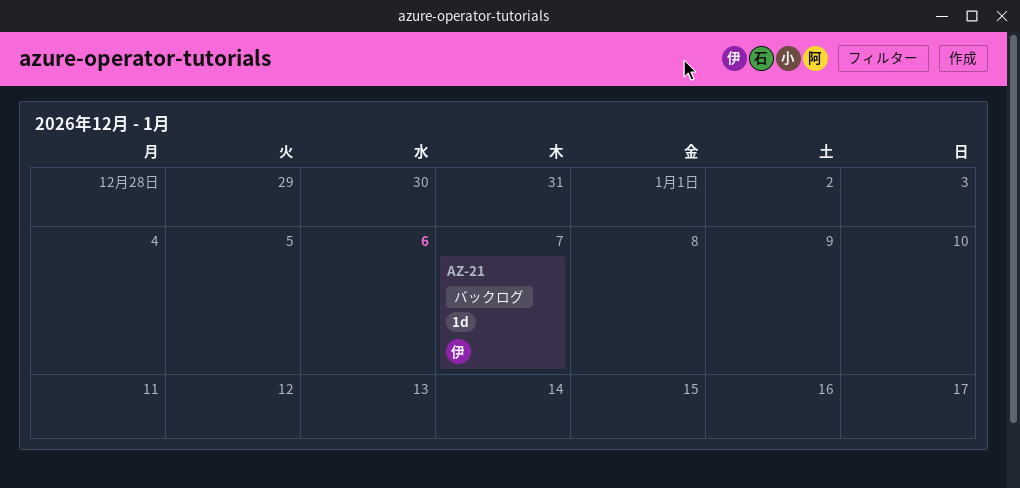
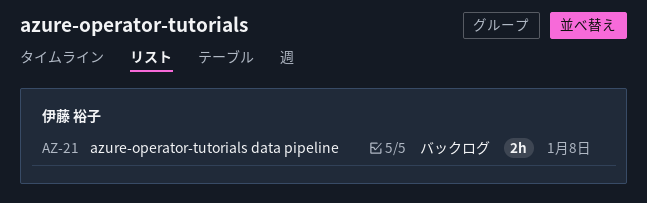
AZ-21, estimate: 1d -> 2h
AZ-21, due: Jan 7 -> Jan 8

